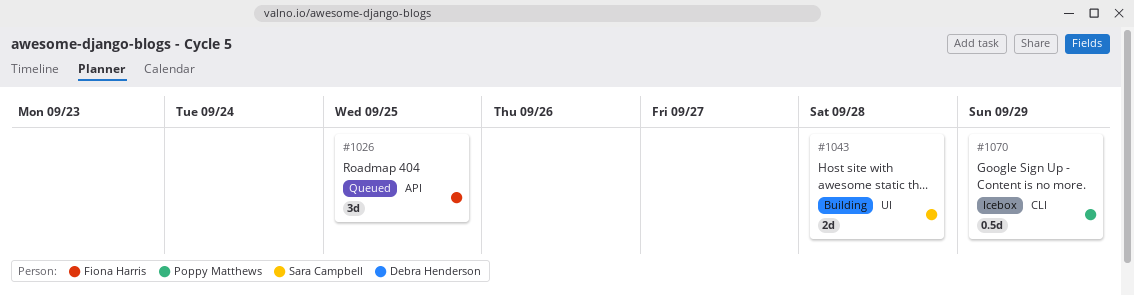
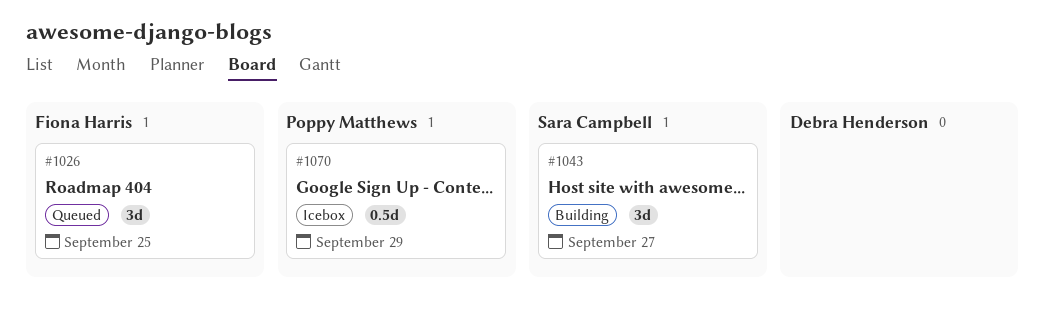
#1043, estimate: 2d -> 3d
#1043, due: Sep 28 -> Sep 27

